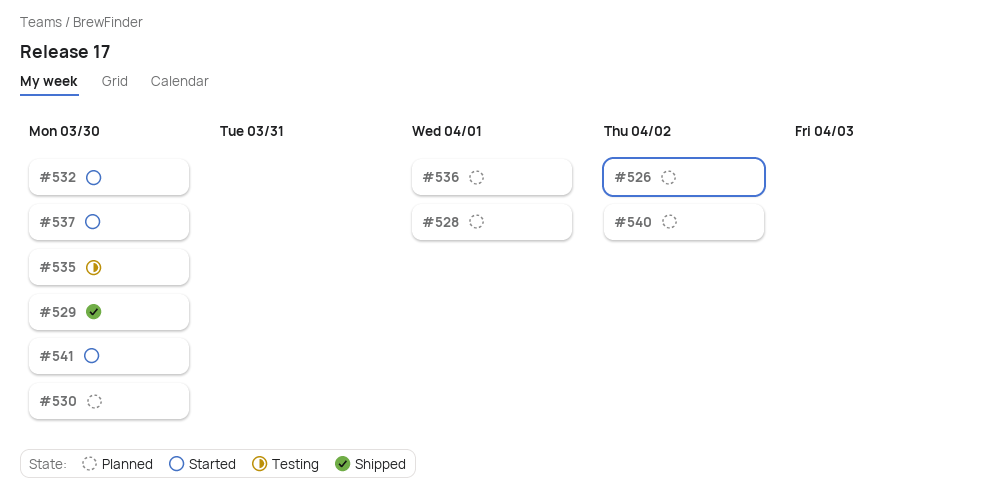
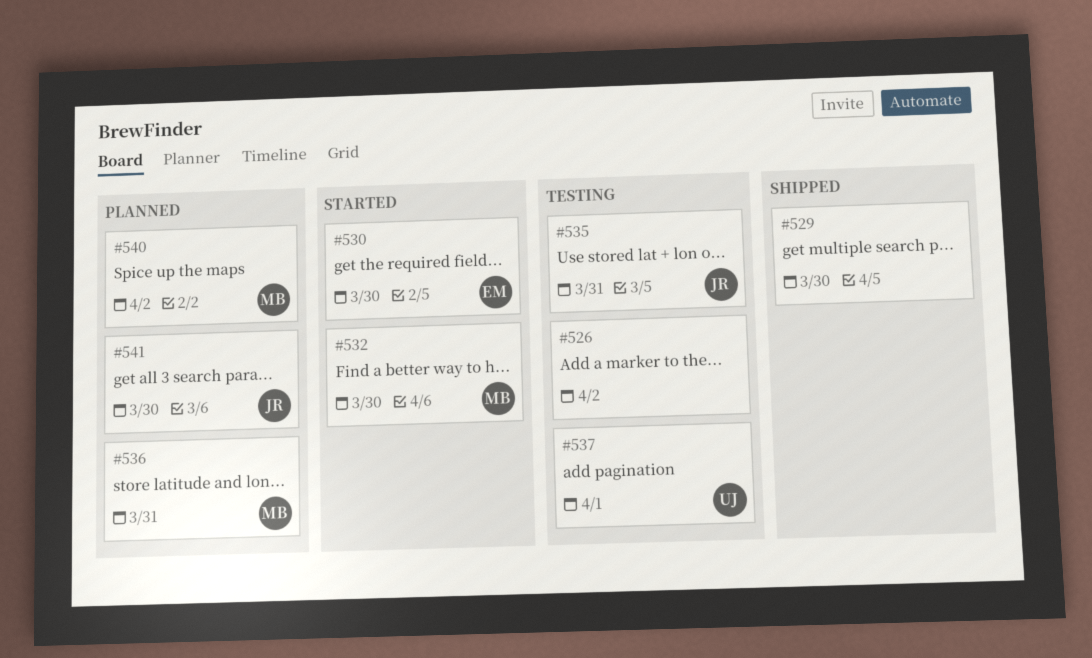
#526, status: Planned -> Testing
#528: present -> none
#530, status: Planned -> Started
#535, due: Mar 30 -> Mar 31
#536, due: Apr 1 -> Mar 31
#537, status: Started -> Testing
#537, due: Mar 30 -> Apr 1
#541, status: Started -> Planned

